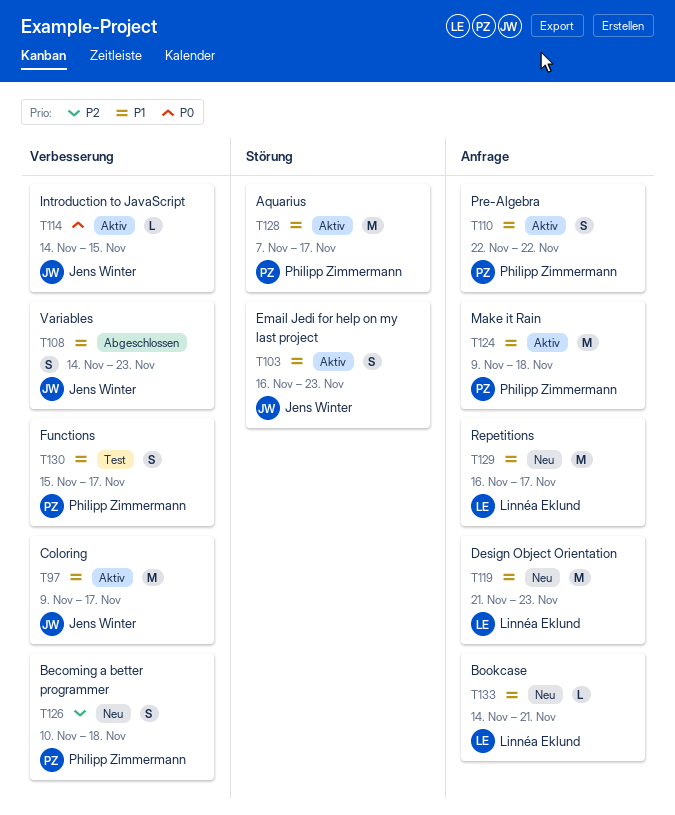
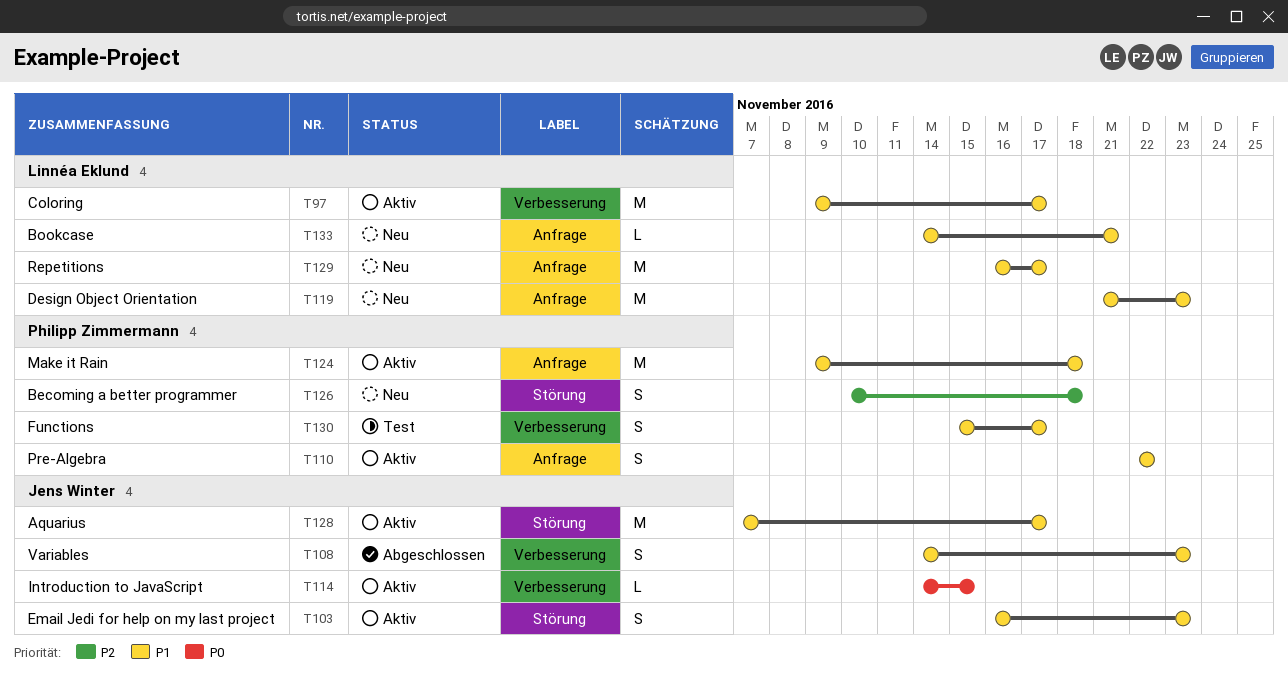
T97, owner: Jens Winter -> Linnéa Eklund
T126, label: Verbesserung -> Störung
T128, owner: Philipp Zimmermann -> Jens Winter

